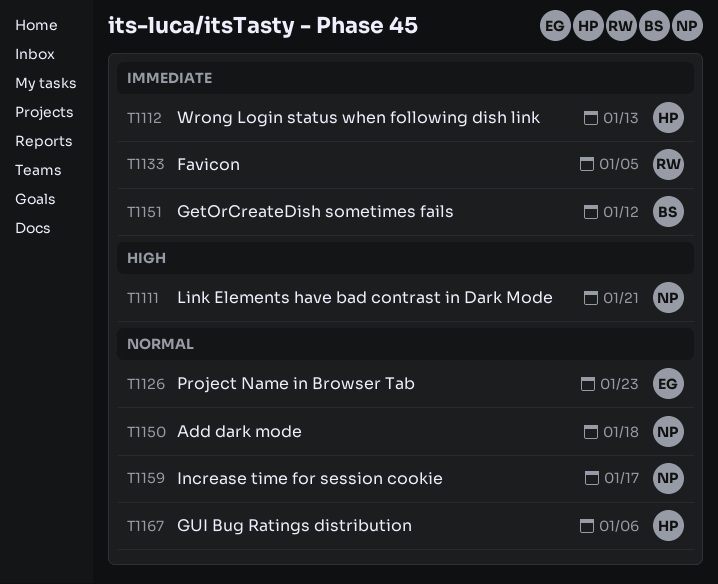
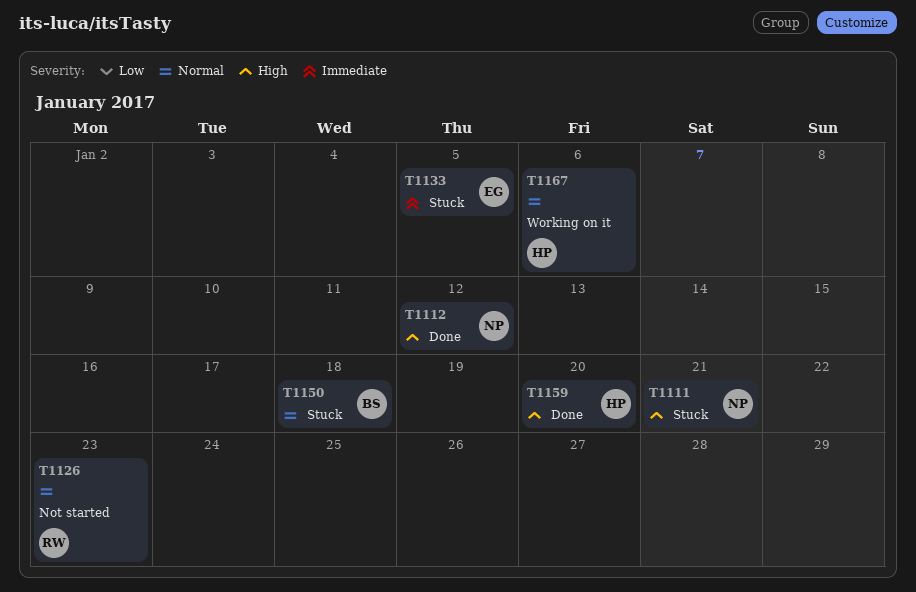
T1112, owner: HP -> NP
T1112, priority: Immediate -> High
T1112, due: Jan 13 -> Jan 12
T1126, owner: EG -> RW
T1133, owner: RW -> EG
T1150, owner: NP -> BS
T1151: present -> none
T1159, owner: NP -> HP
T1159, priority: Normal -> High
T1159, due: Jan 17 -> Jan 20

